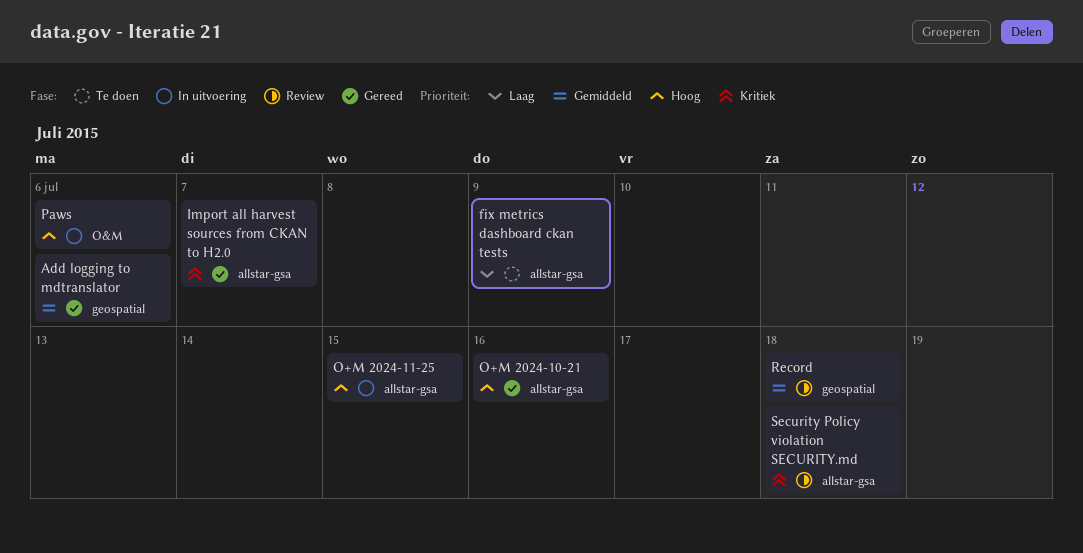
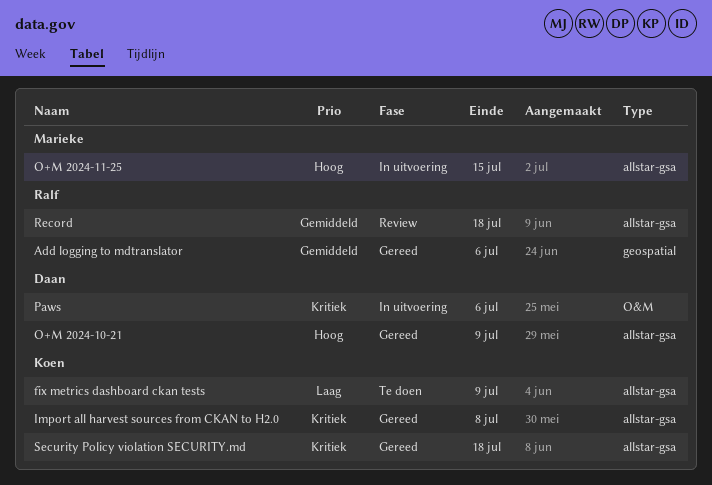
Import all harvest sources from CKAN to H2.0, due: Jul 7 -> Jul 8
O+M 2024-10-21, due: Jul 16 -> Jul 9
Paws, priority: Hoog -> Kritiek
Record, label: geospatial -> allstar-gsa
Security Policy violation SECURITY.md, status: Review -> Gereed

